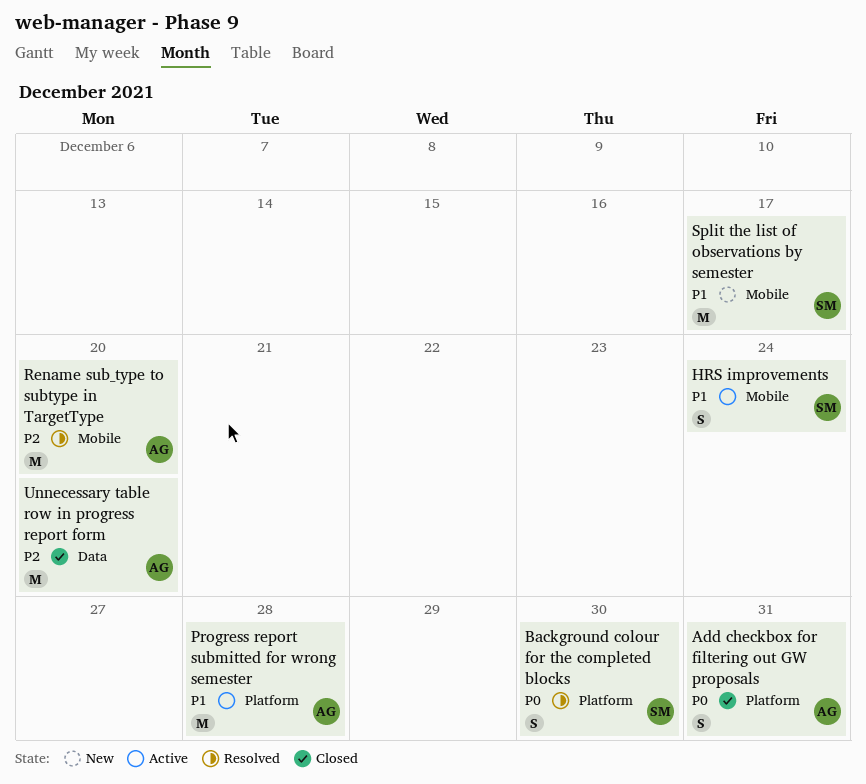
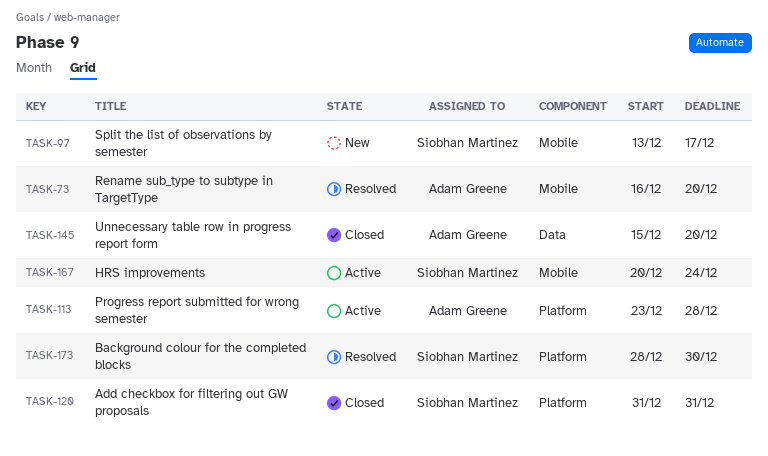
Add checkbox for filtering out GW proposals, owner: Adam Greene -> Siobhan Martinez

